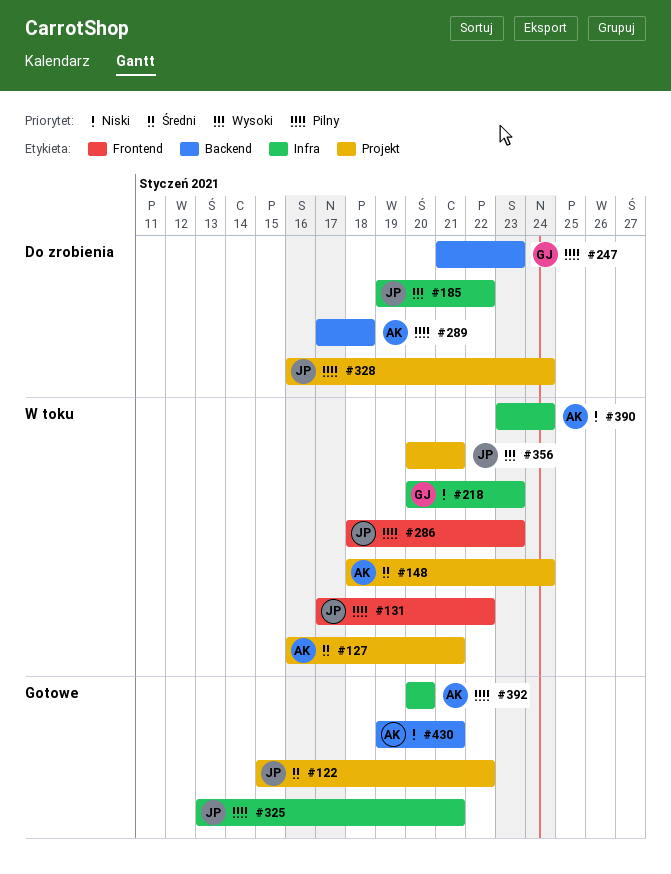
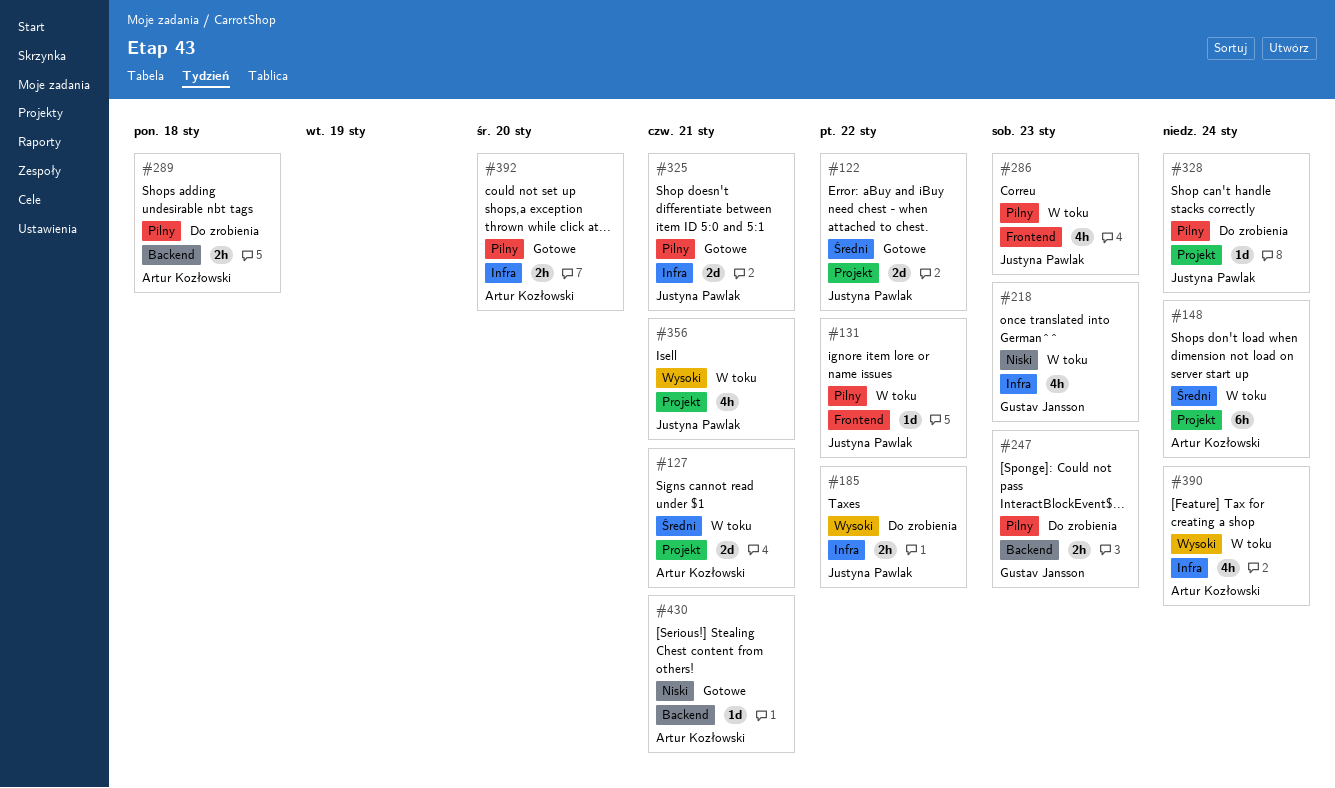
#390, priority: Niski -> Wysoki

